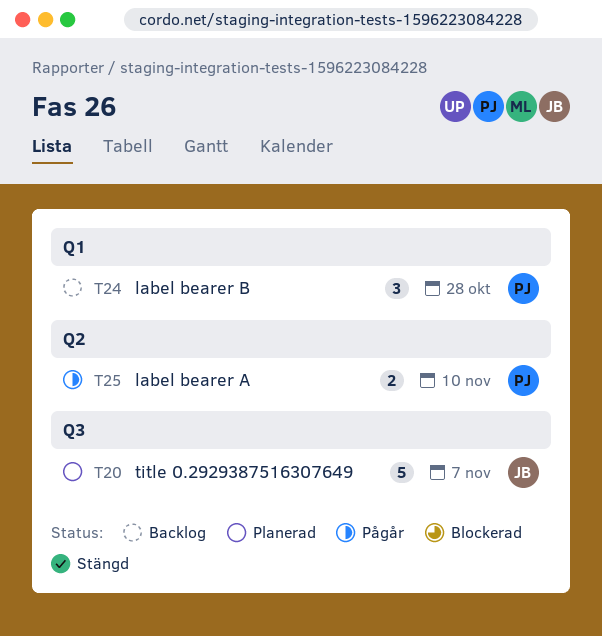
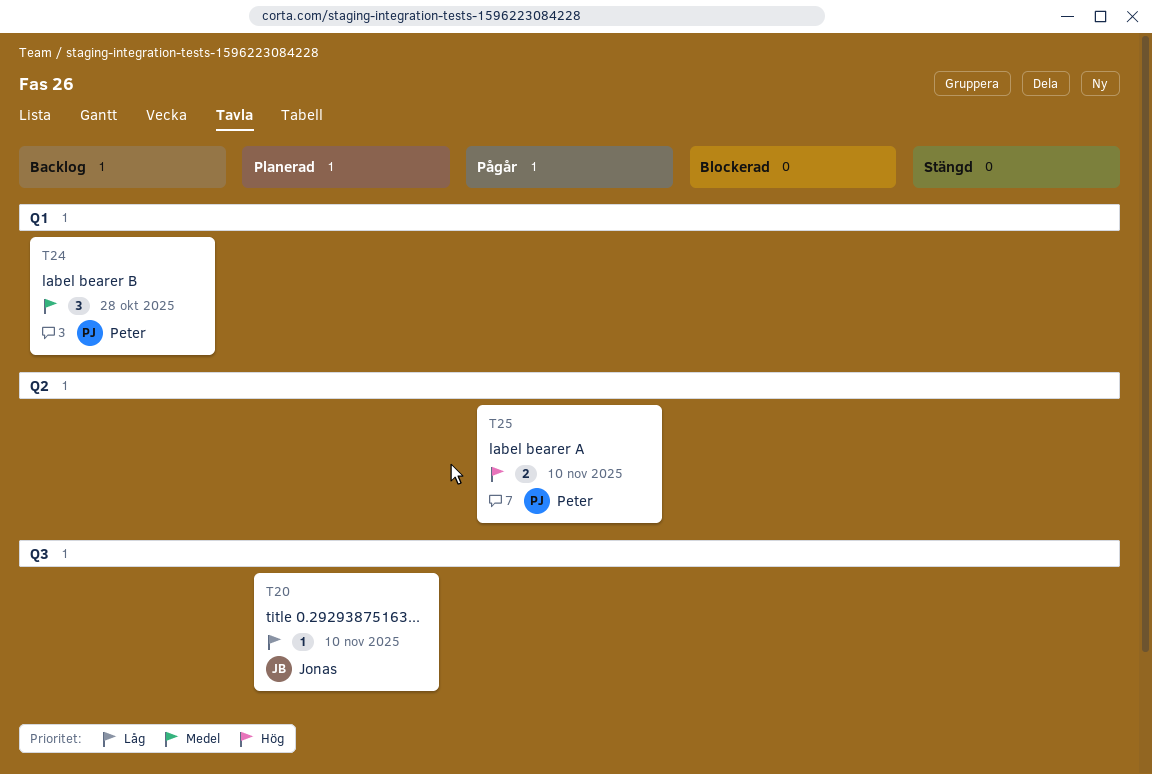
T20, estimate: 5 -> 1
T20, due: Nov 7 -> Nov 10

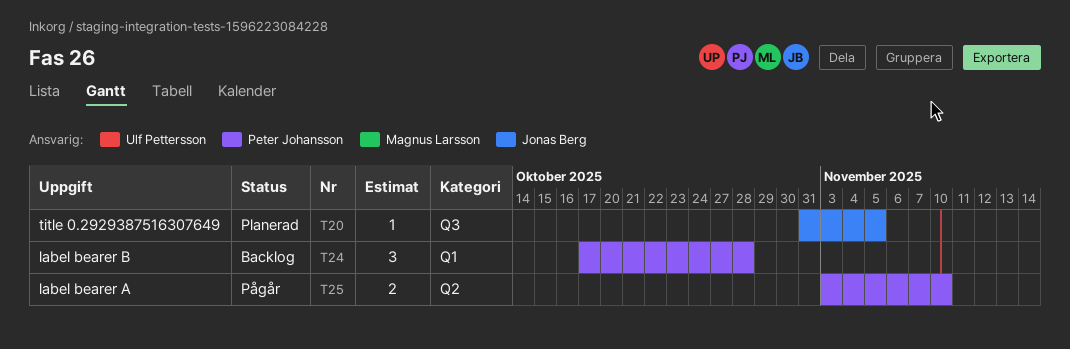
T20, due: Nov 10 -> Nov 5

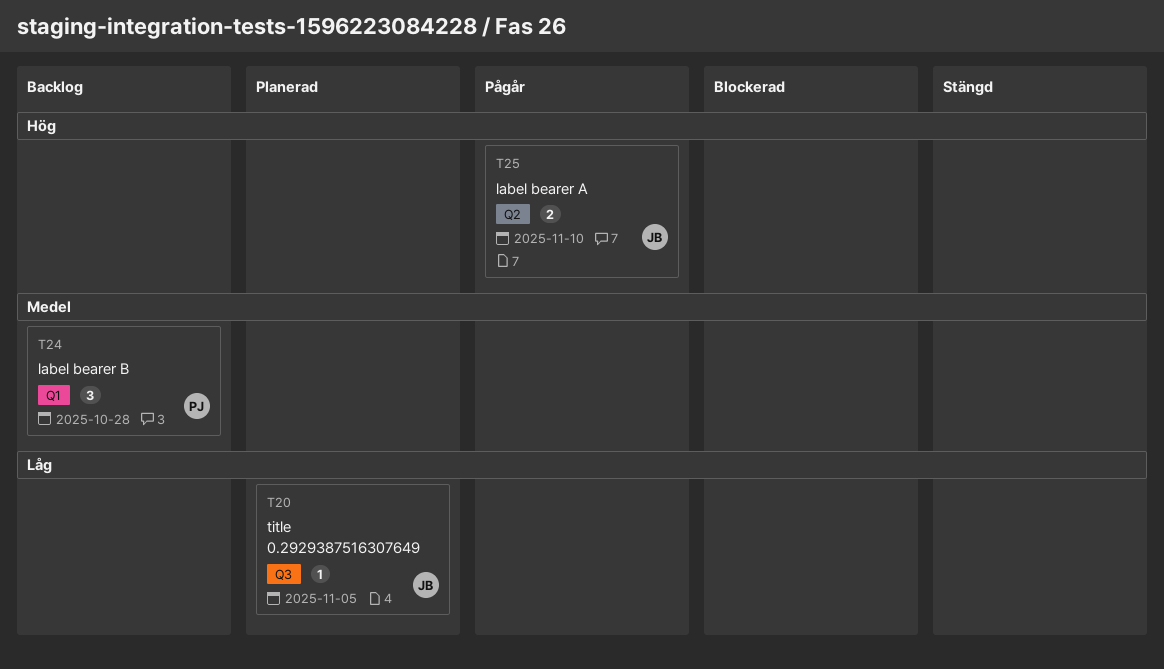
T25, owner: Peter Johansson -> Jonas Berg

